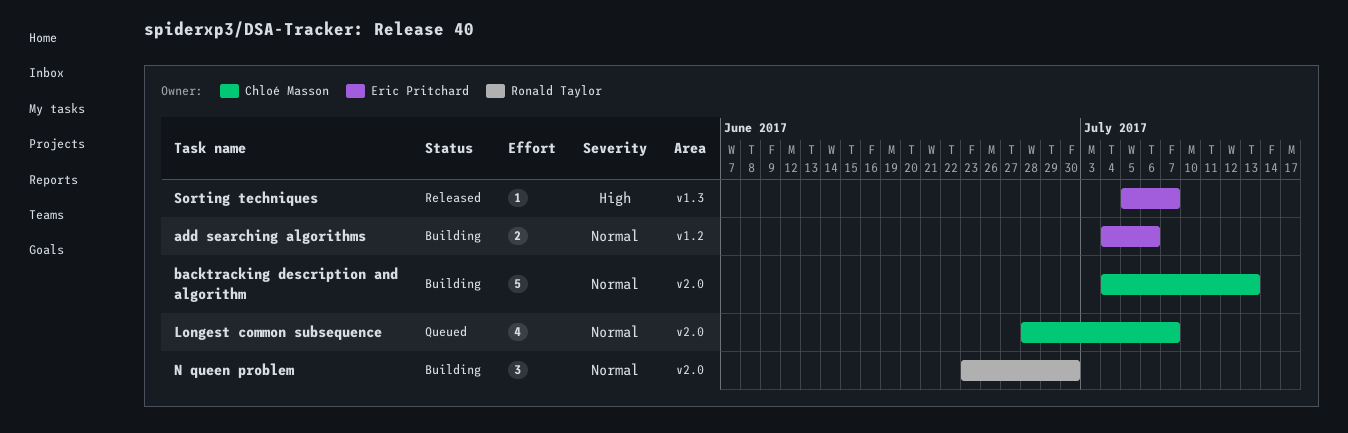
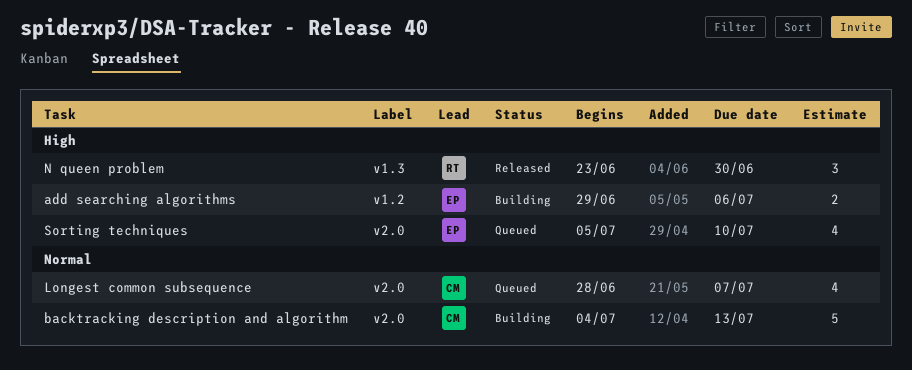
add searching algorithms, priority: Normal -> High
add searching algorithms, start: Jul 4 -> Jun 29
N queen problem, status: Building -> Released
N queen problem, priority: Normal -> High
N queen problem, label: v2.0 -> v1.3
Sorting techniques, status: Released -> Queued
Sorting techniques, label: v1.3 -> v2.0
Sorting techniques, estimate: 1 -> 4
Sorting techniques, due: Jul 7 -> Jul 10

